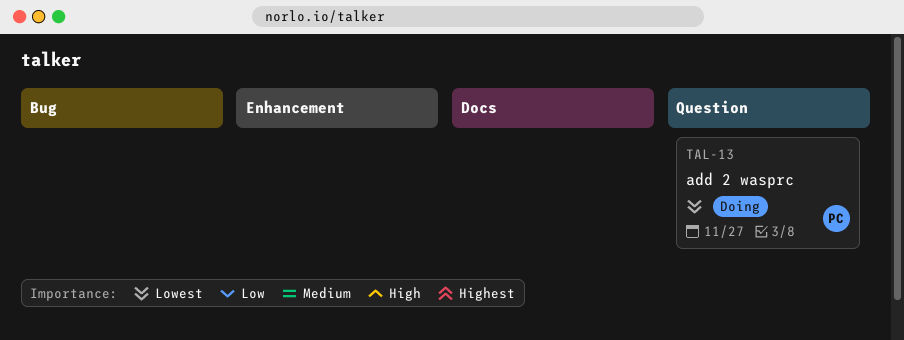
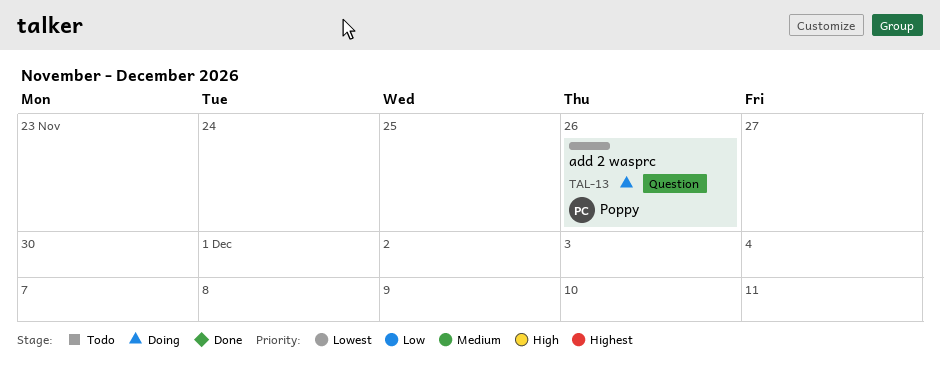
TAL-13, due: Nov 27 -> Nov 26

